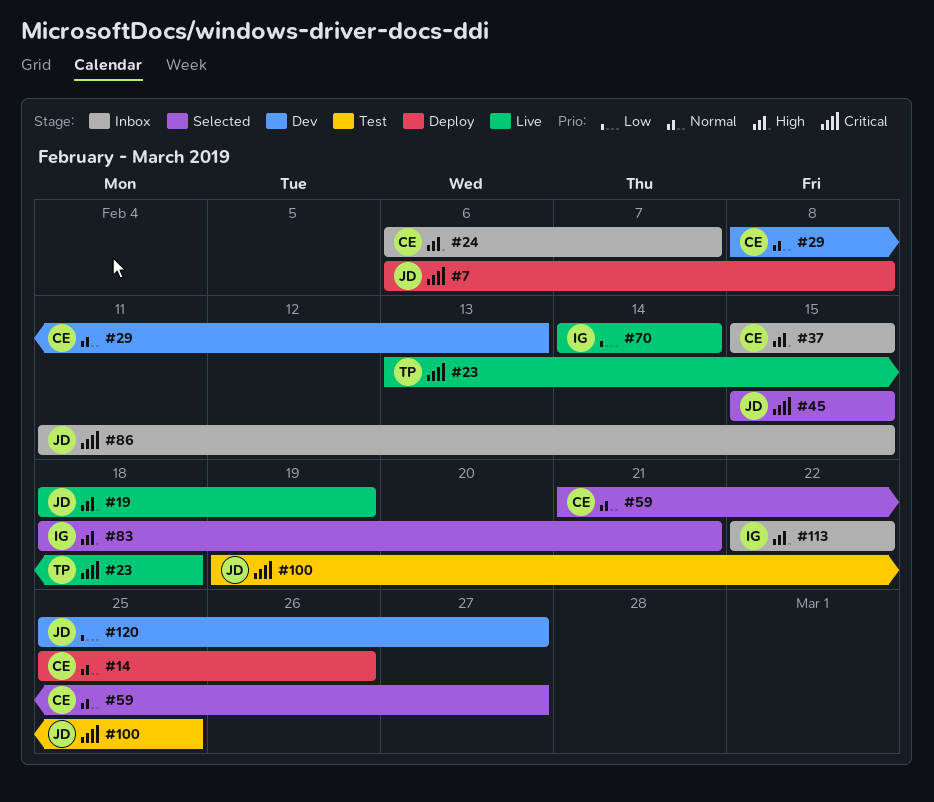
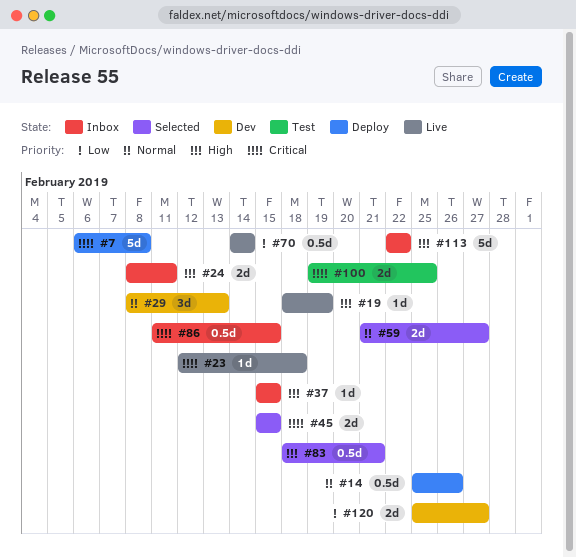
#23, start: Feb 13 -> Feb 12
#24, start: Feb 6 -> Feb 8
#24, due: Feb 7 -> Feb 11

